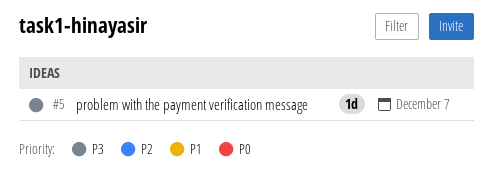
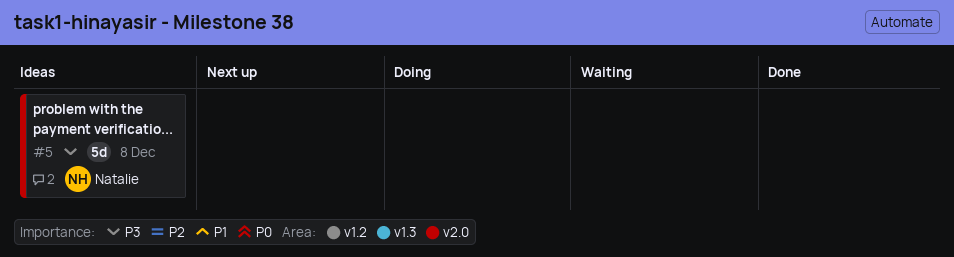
#5, estimate: 1d -> 5d
#5, due: Dec 7 -> Dec 8

